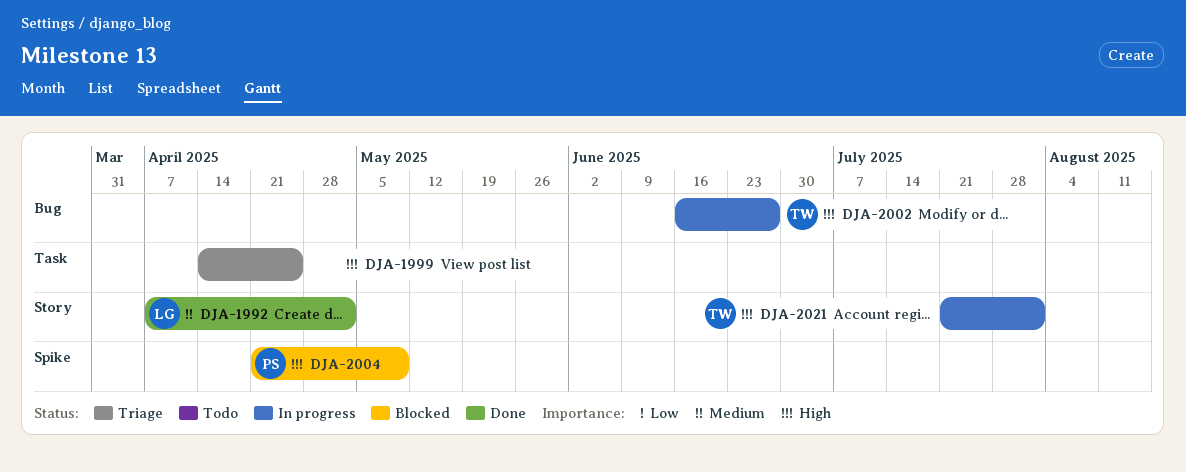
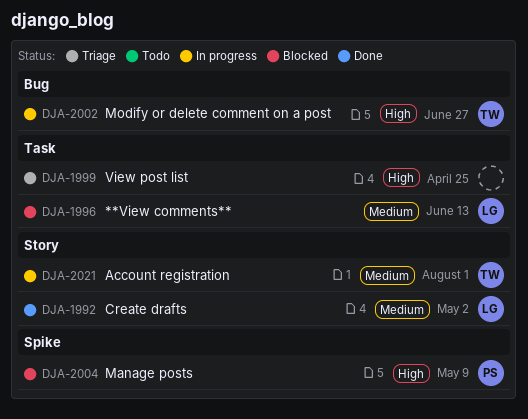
DJA-1996: none -> present
DJA-2021, priority: High -> Medium

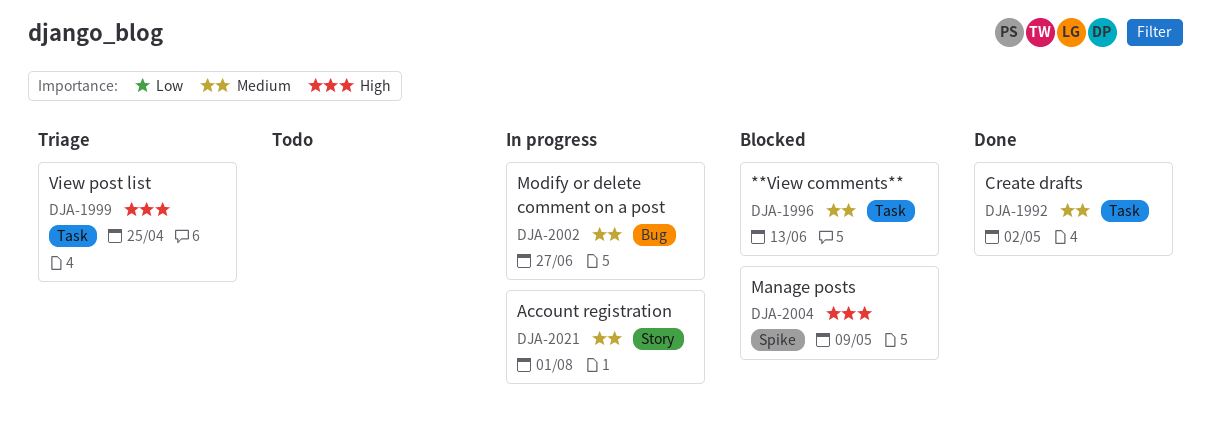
DJA-1992, label: Story -> Task
DJA-2002, priority: High -> Medium

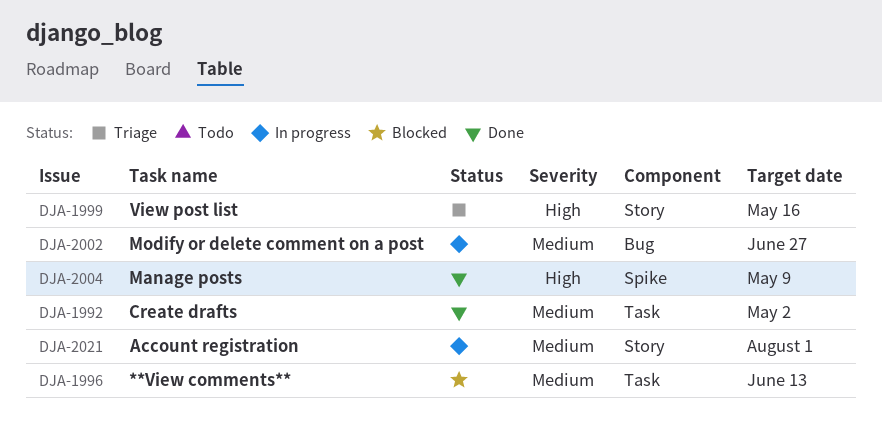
DJA-1999, label: Task -> Story
DJA-1999, due: Apr 25 -> May 16
DJA-2004, status: Blocked -> Done

